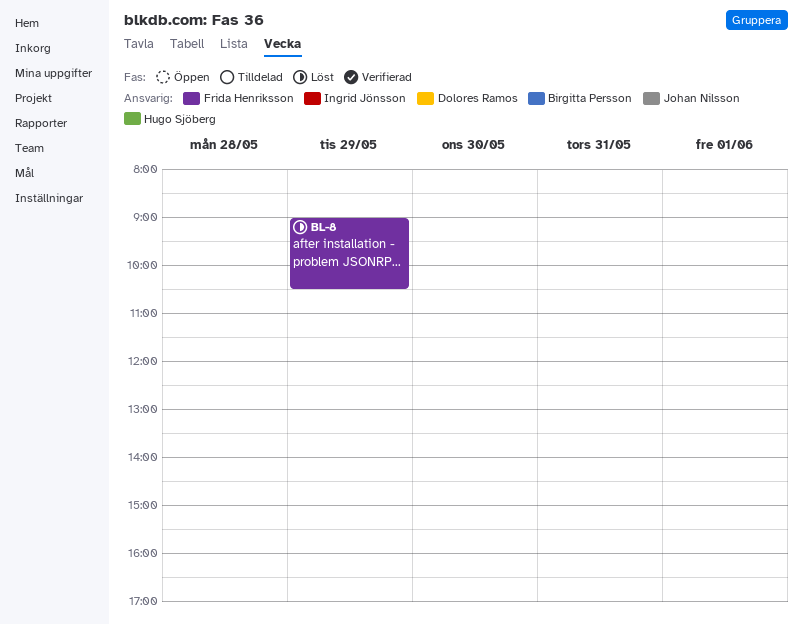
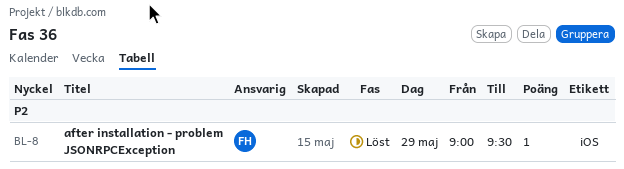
BL-8, ends: 10:30 -> 09:30

